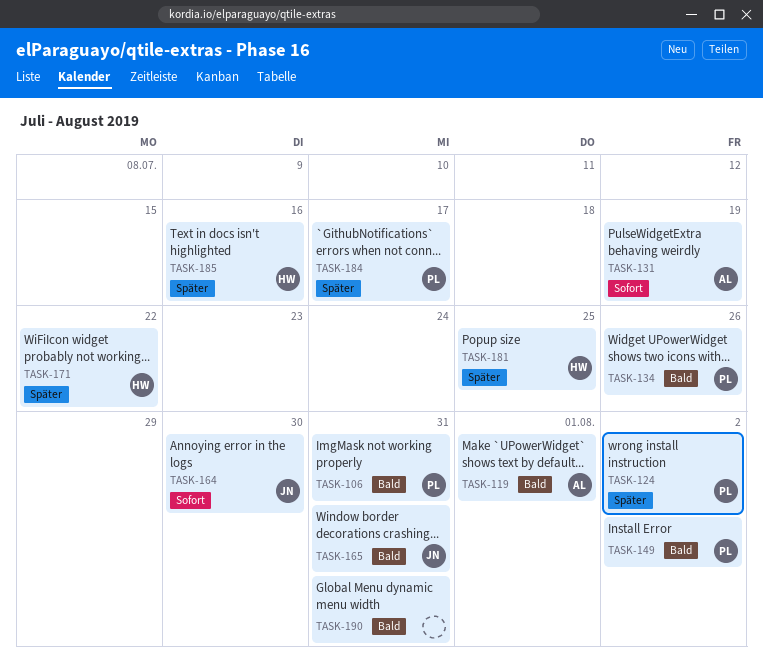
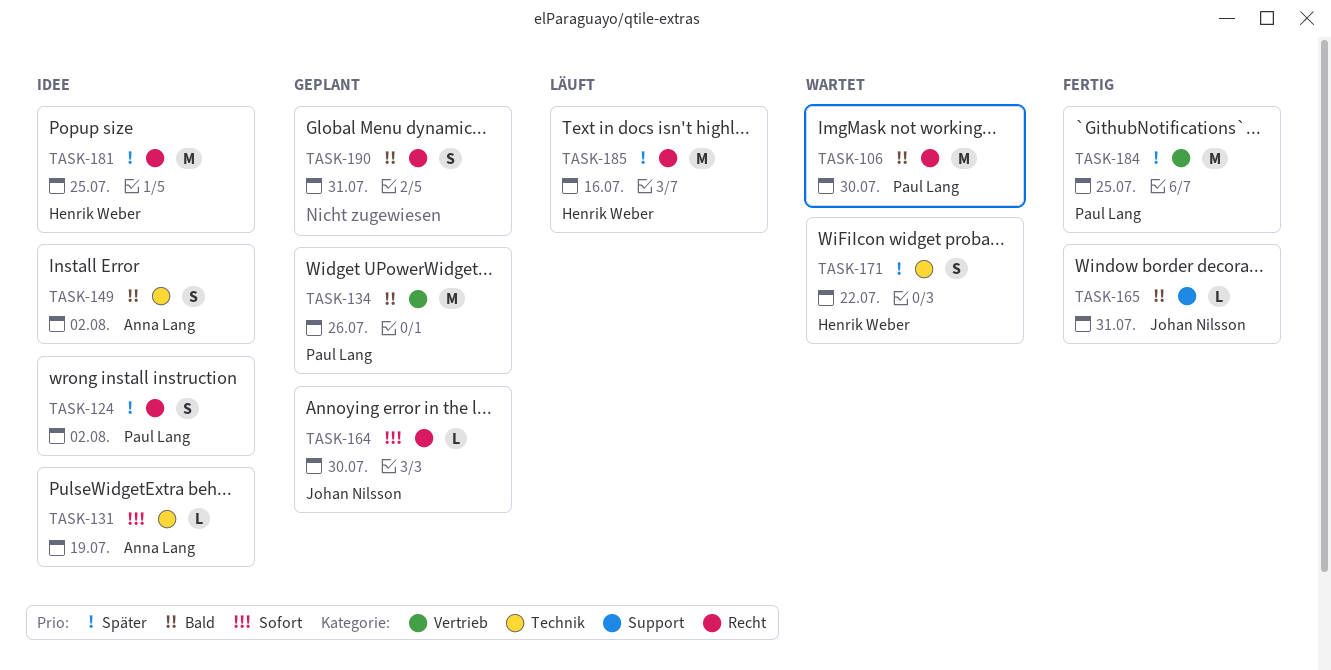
TASK-106, due: Jul 31 -> Jul 30
TASK-119: present -> none
TASK-149, owner: Paul Lang -> Anna Lang
TASK-184, due: Jul 17 -> Jul 25

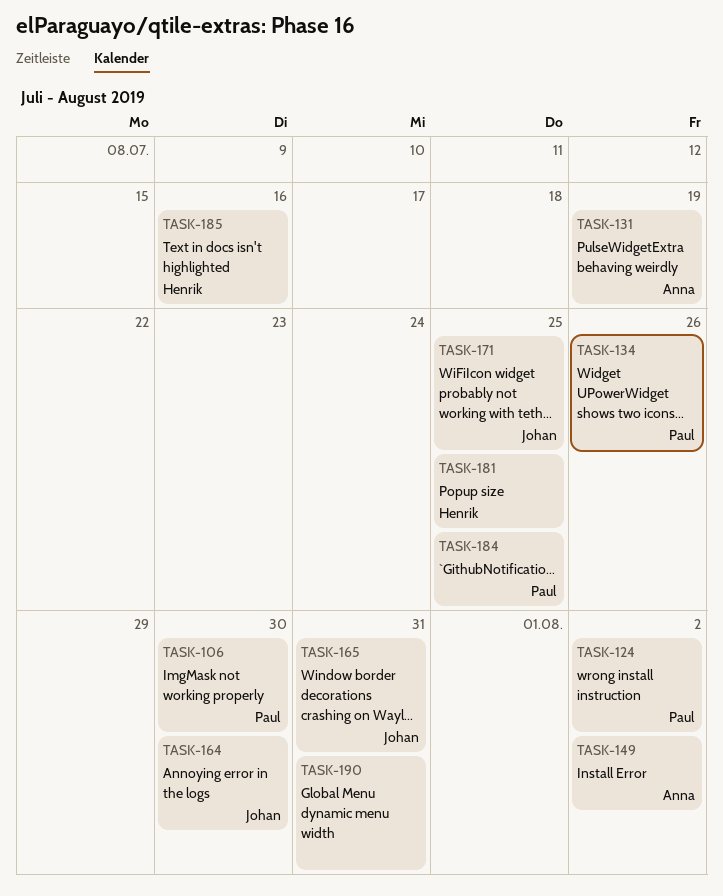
TASK-171, owner: Henrik Weber -> Johan Nilsson
TASK-171, due: Jul 22 -> Jul 25

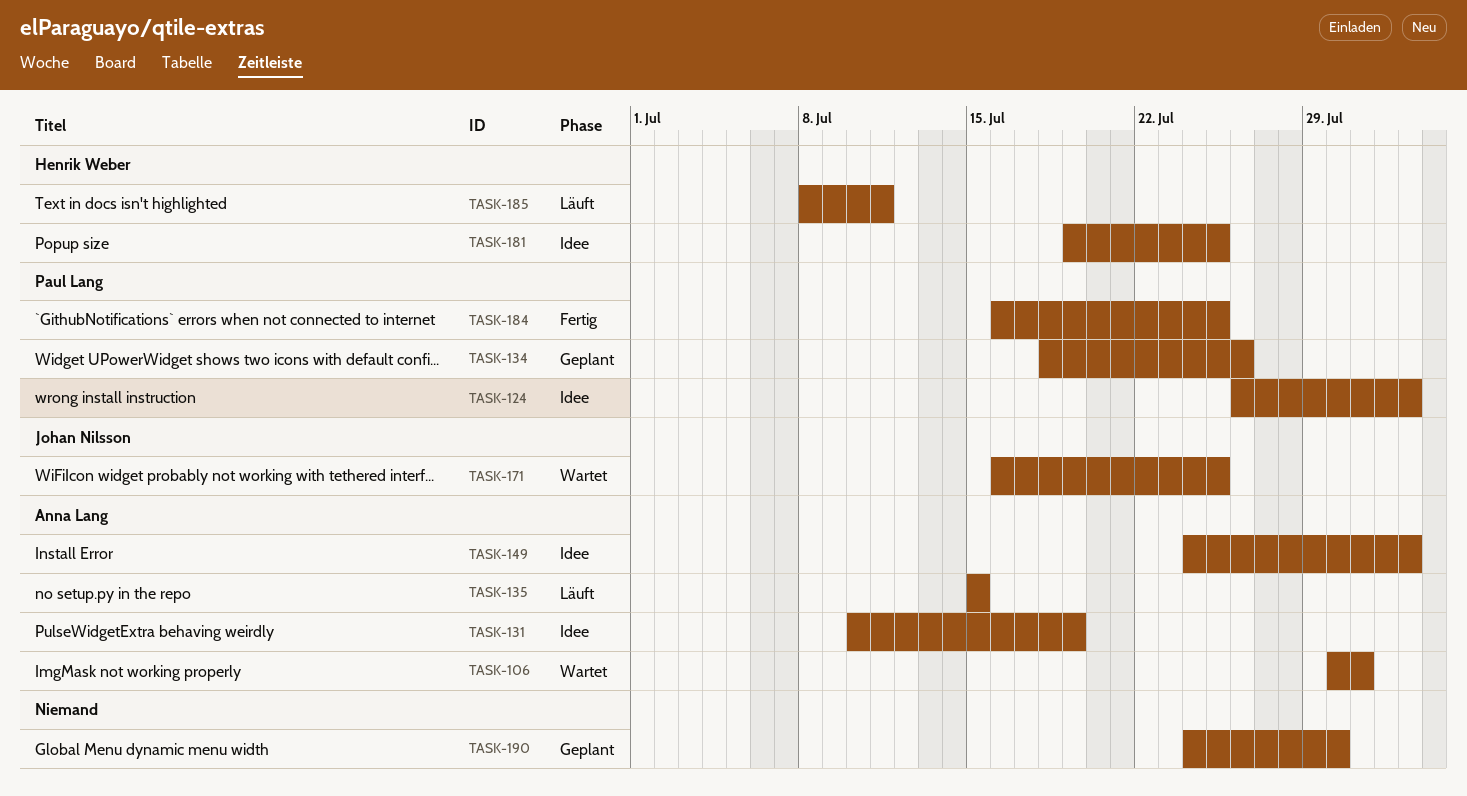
TASK-106, owner: Paul Lang -> Anna Lang
TASK-106, due: Jul 30 -> Jul 31
TASK-135: none -> present
TASK-164: present -> none
TASK-165: present -> none
TASK-185, due: Jul 16 -> Jul 11
TASK-190, due: Jul 31 -> Jul 30

